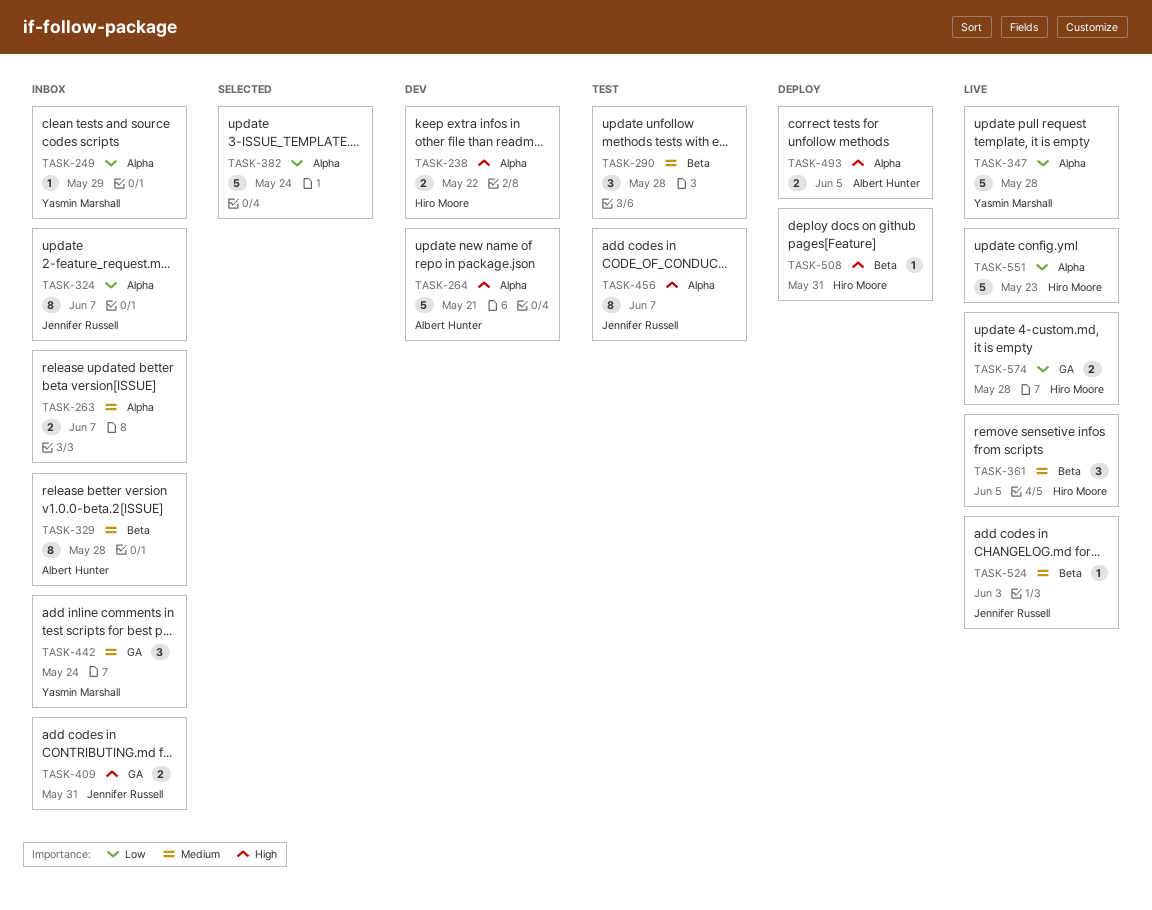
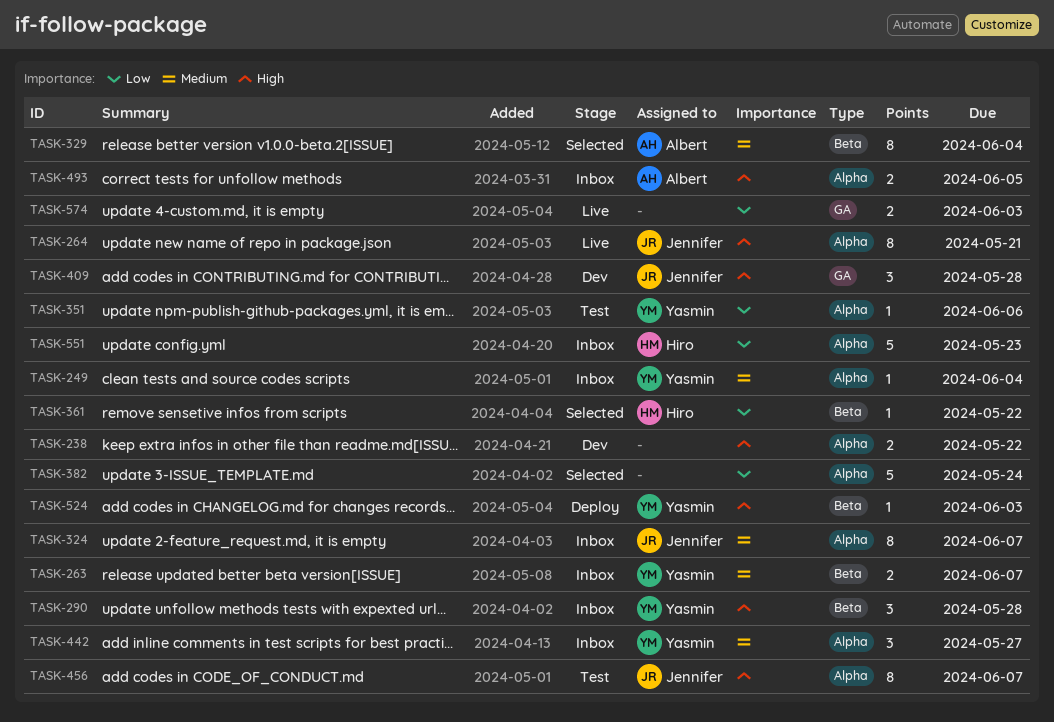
TASK-238, owner: Hiro Moore -> none
TASK-249, priority: Low -> Medium
TASK-249, due: May 29 -> Jun 4
TASK-263, owner: none -> Yasmin Marshall
TASK-263, label: Alpha -> Beta
TASK-264, status: Dev -> Live
TASK-264, owner: Albert Hunter -> Jennifer Russell
TASK-264, estimate: 5 -> 8
TASK-290, status: Test -> Inbox
TASK-290, owner: none -> Yasmin Marshall
TASK-290, priority: Medium -> High
TASK-324, priority: Low -> Medium
TASK-329, status: Inbox -> Selected
TASK-329, due: May 28 -> Jun 4
TASK-347: present -> none
TASK-351: none -> present
TASK-361, status: Live -> Selected
TASK-361, priority: Medium -> Low
TASK-361, estimate: 3 -> 1
TASK-361, due: Jun 5 -> May 22
TASK-409, status: Inbox -> Dev
TASK-409, estimate: 2 -> 3
TASK-409, due: May 31 -> May 28
TASK-442, label: GA -> Alpha
TASK-442, due: May 24 -> May 27
TASK-493, status: Deploy -> Inbox
TASK-508: present -> none
TASK-524, status: Live -> Deploy
TASK-524, owner: Jennifer Russell -> Yasmin Marshall
TASK-524, priority: Medium -> High
TASK-551, status: Live -> Inbox
TASK-574, owner: Hiro Moore -> none
TASK-574, due: May 28 -> Jun 3

